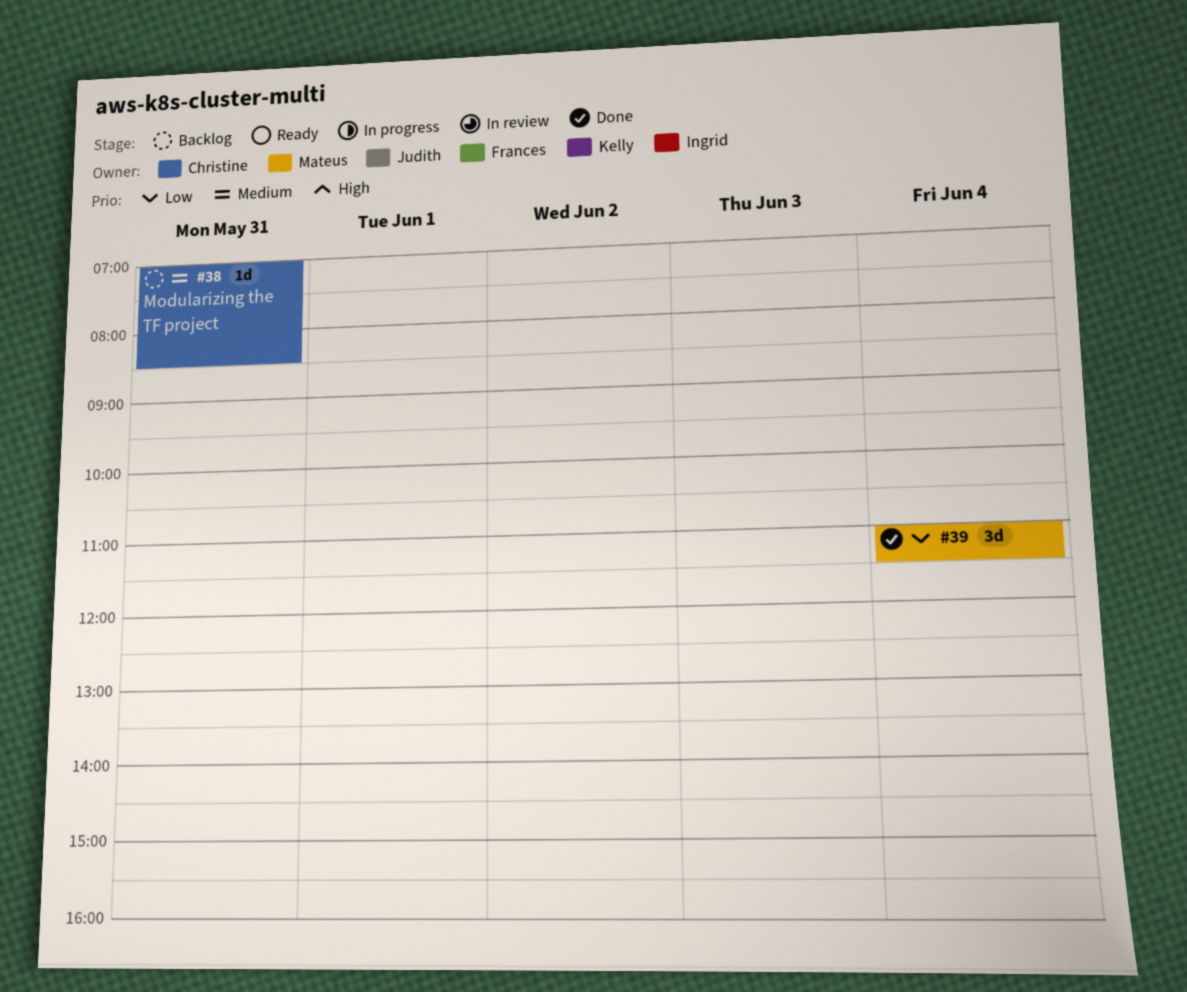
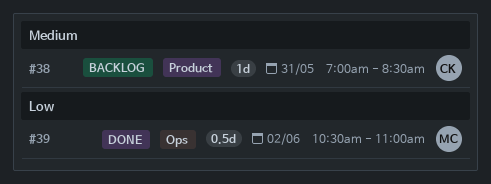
#39, estimate: 3d -> 0.5d
#39, day: Jun 4 -> Jun 2
#39, begins: 11:00 -> 10:30
#39, ends: 11:30 -> 11:00

